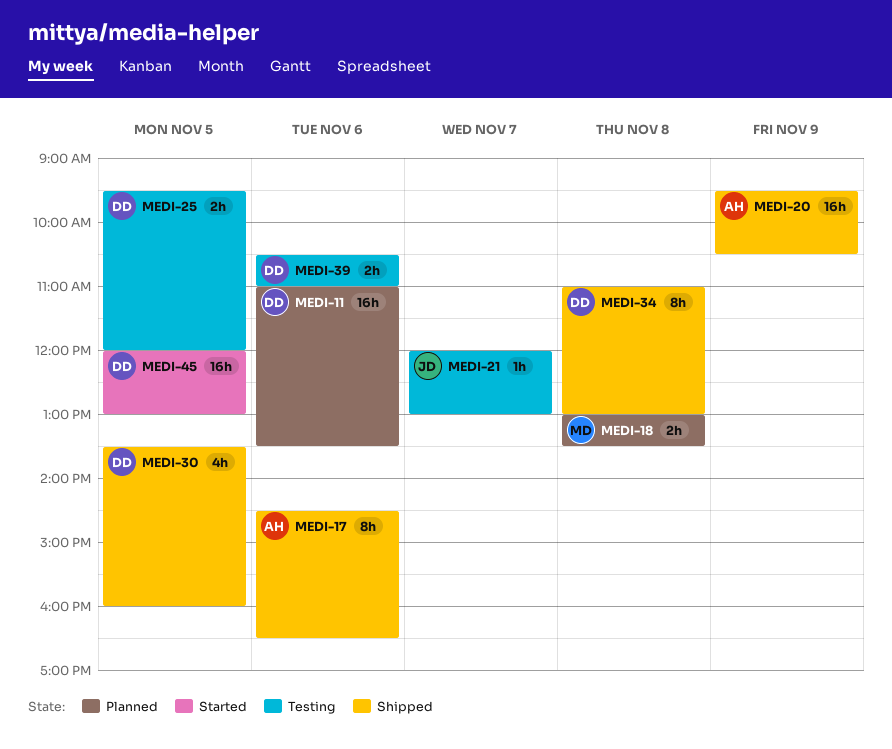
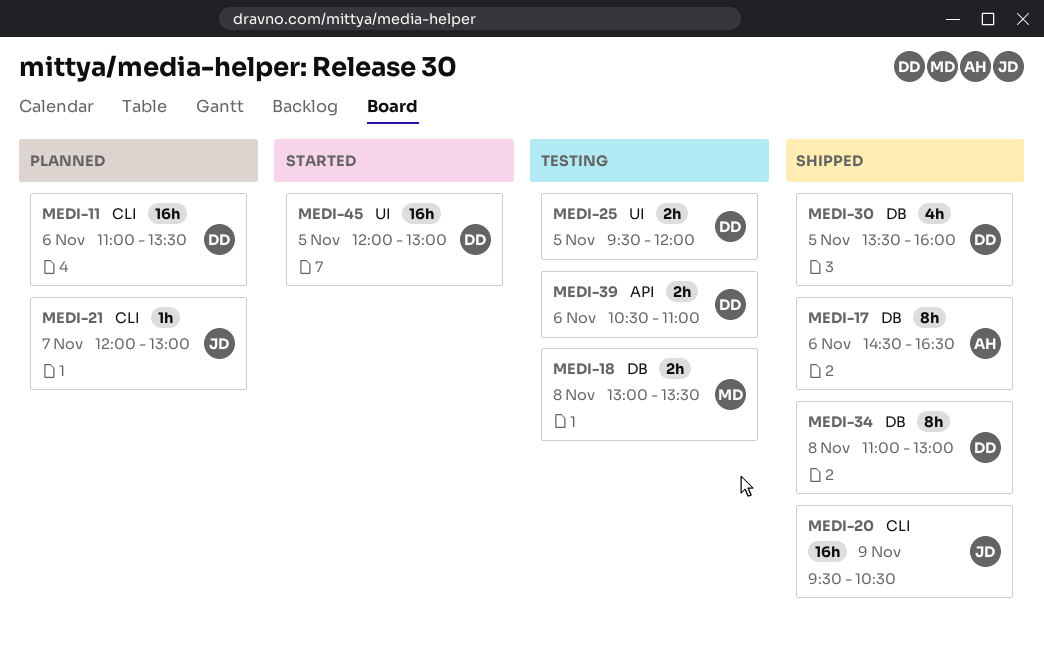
MEDI-18, status: Planned -> Testing
MEDI-20, owner: AH -> JD
MEDI-21, status: Testing -> Planned

